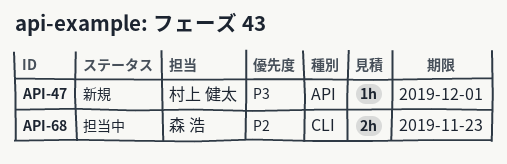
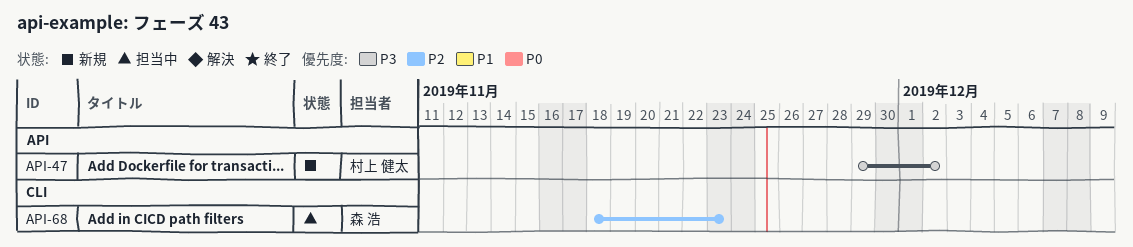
API-47, due: Dec 1 -> Dec 2

